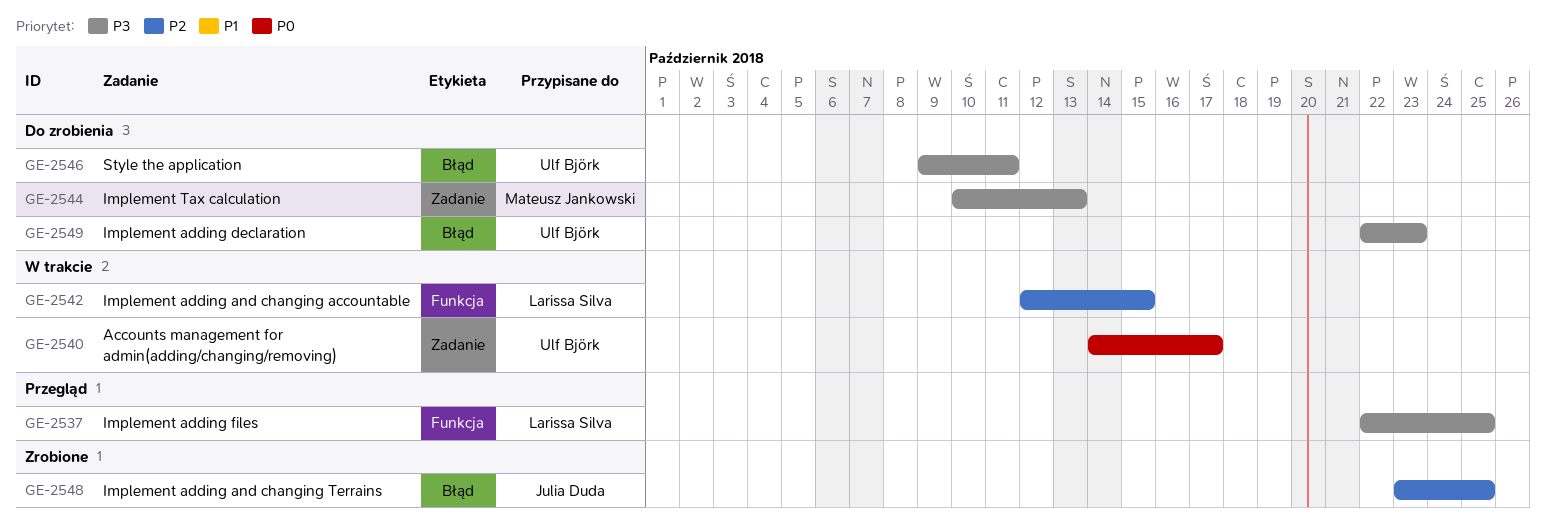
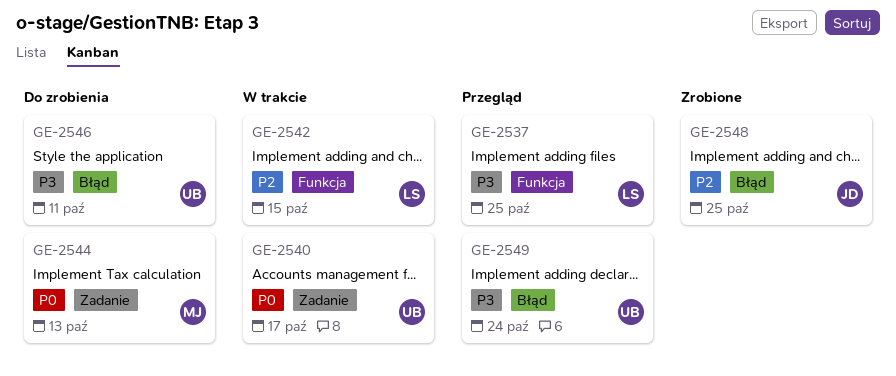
GE-2544, priority: P3 -> P0
GE-2549, status: Do zrobienia -> Przegląd
GE-2549, due: Oct 23 -> Oct 24

